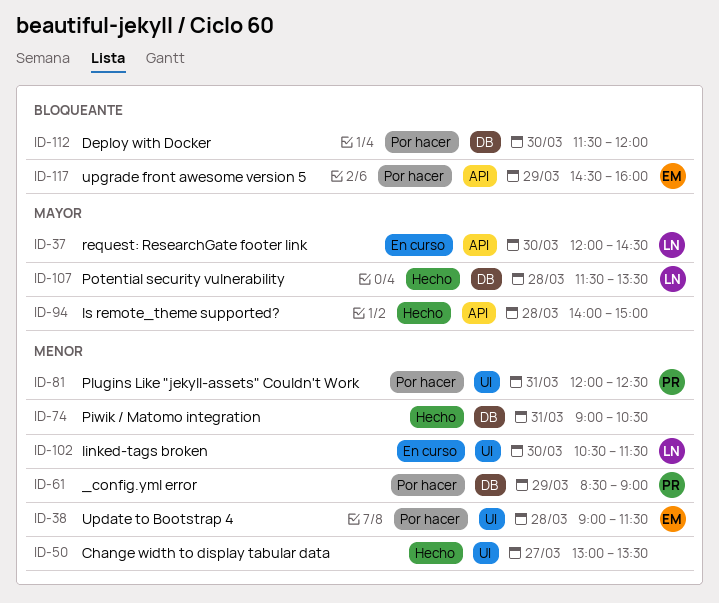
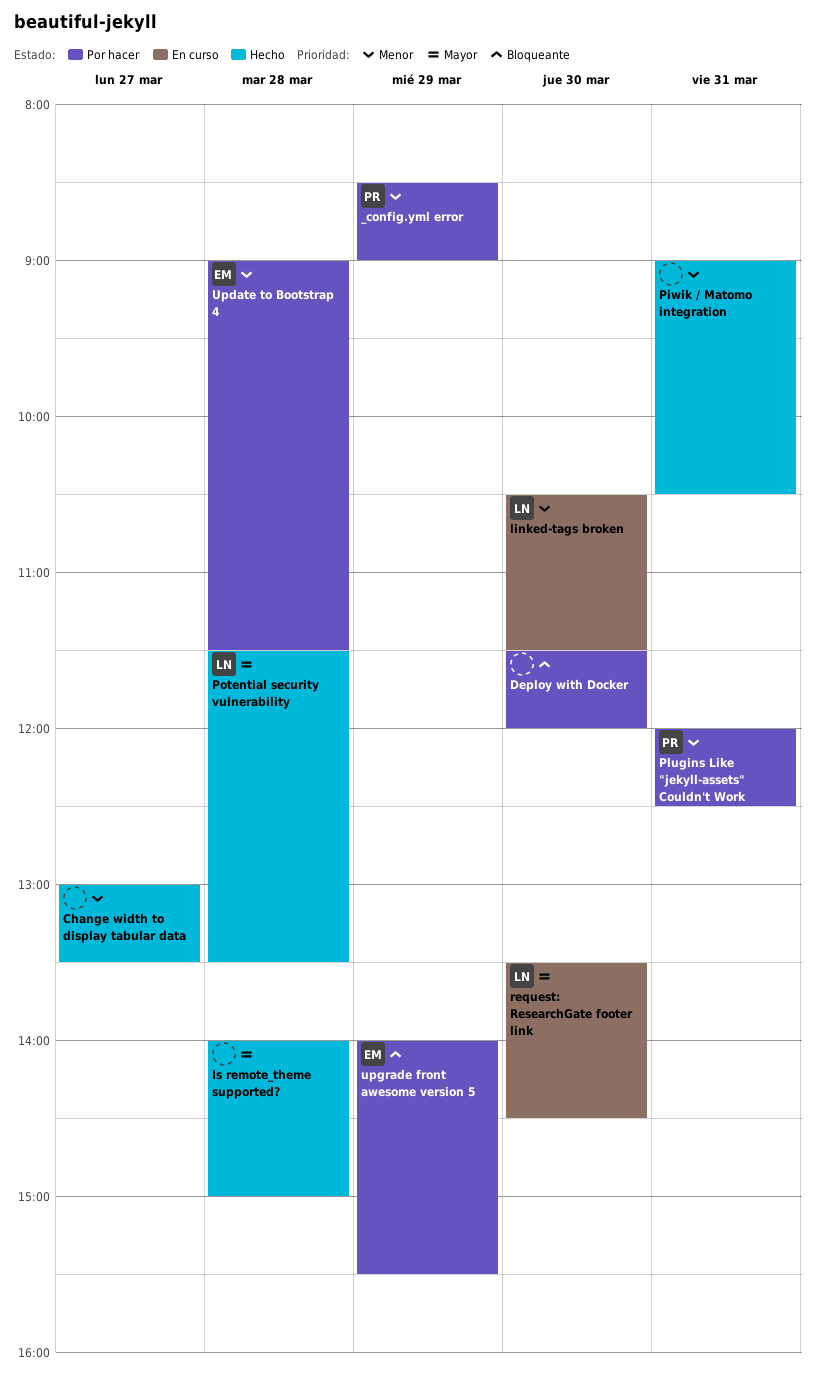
request: ResearchGate footer link, begins: 12:00 -> 13:30
upgrade front awesome version 5, begins: 14:30 -> 14:00
upgrade front awesome version 5, ends: 16:00 -> 15:30

